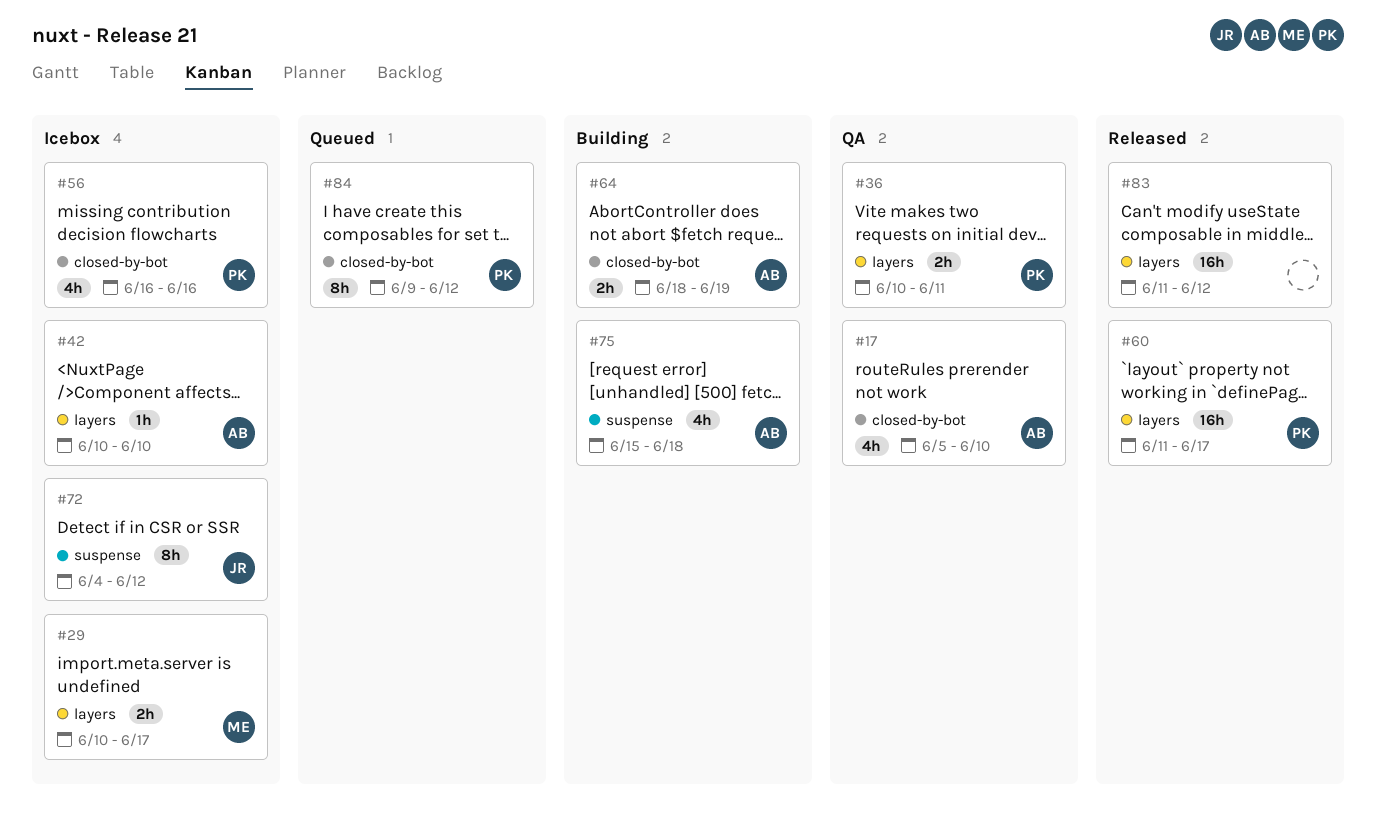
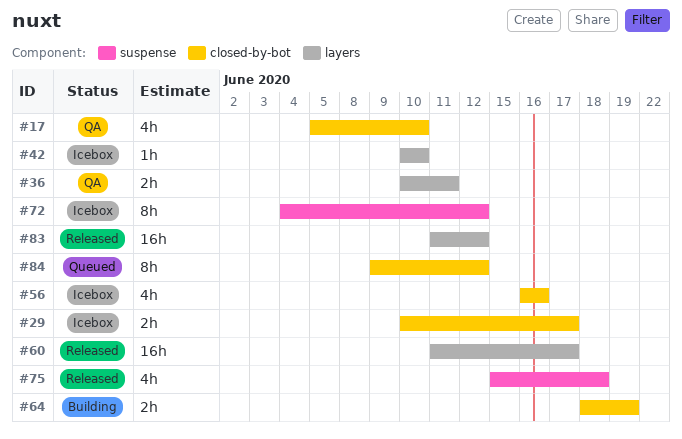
#29, label: layers -> closed-by-bot
#75, status: Building -> Released

